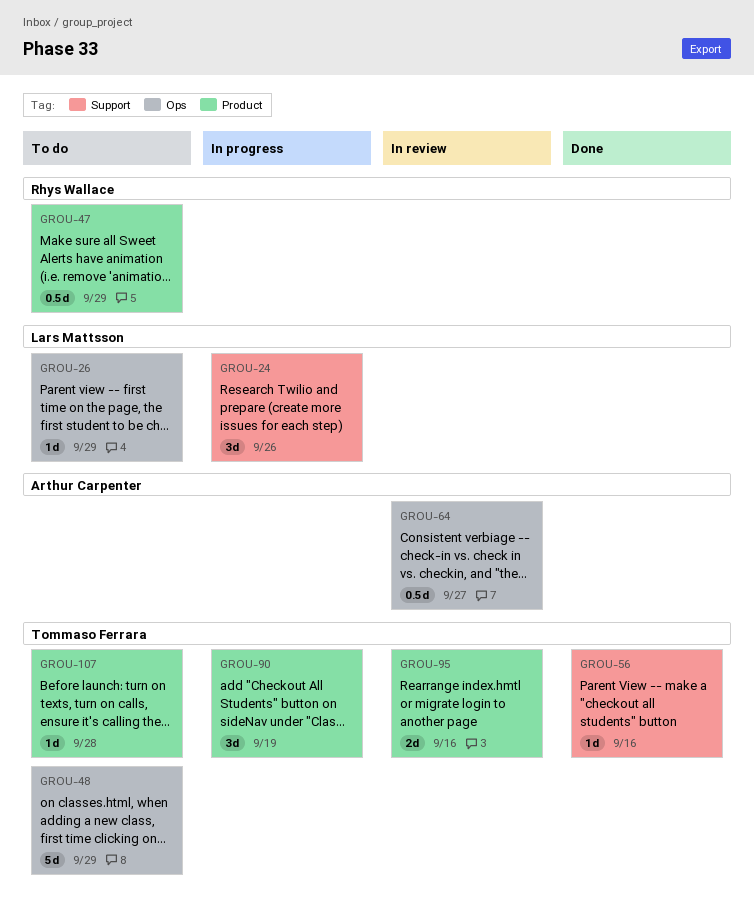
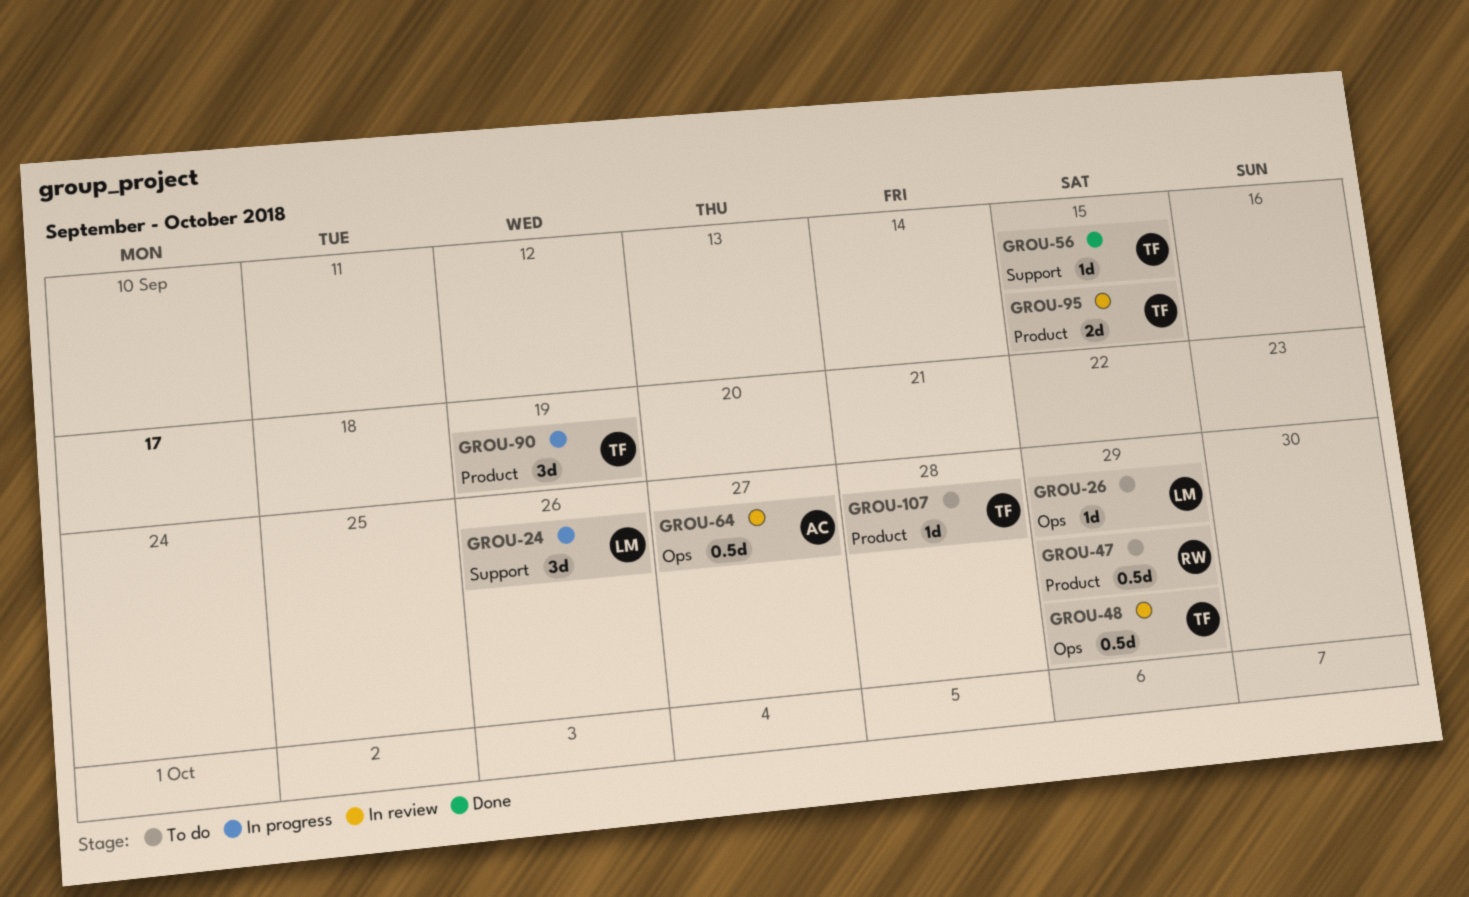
GROU-48, status: To do -> In review
GROU-48, estimate: 5d -> 0.5d
GROU-56, due: Sep 16 -> Sep 15
GROU-95, due: Sep 16 -> Sep 15

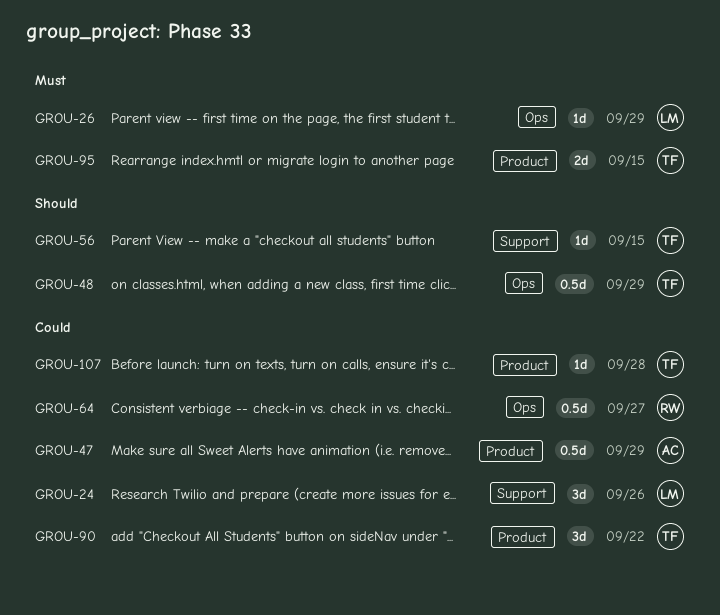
GROU-47, owner: RW -> AC
GROU-64, owner: AC -> RW
GROU-90, due: Sep 19 -> Sep 22

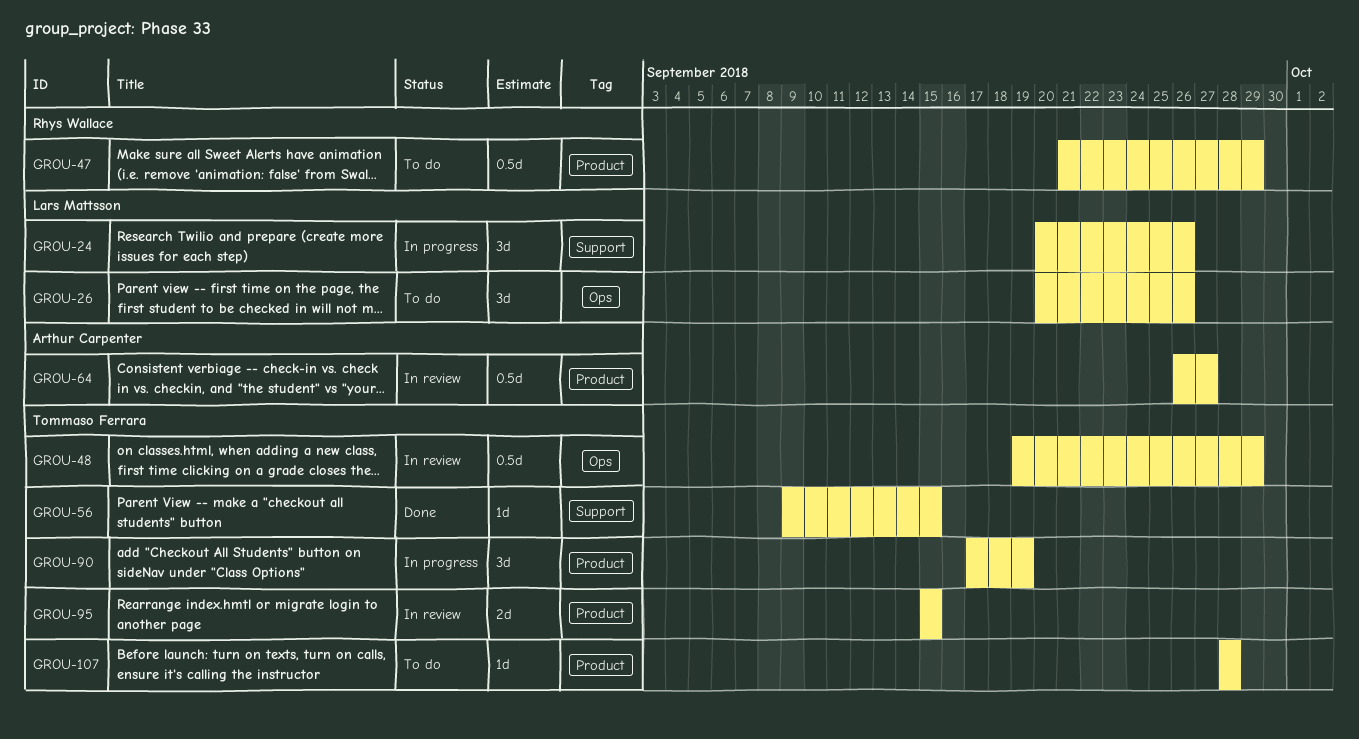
GROU-26, estimate: 1d -> 3d
GROU-26, due: Sep 29 -> Sep 26
GROU-47, owner: Arthur Carpenter -> Rhys Wallace
GROU-64, owner: Rhys Wallace -> Arthur Carpenter
GROU-64, label: Ops -> Product
GROU-90, due: Sep 22 -> Sep 19

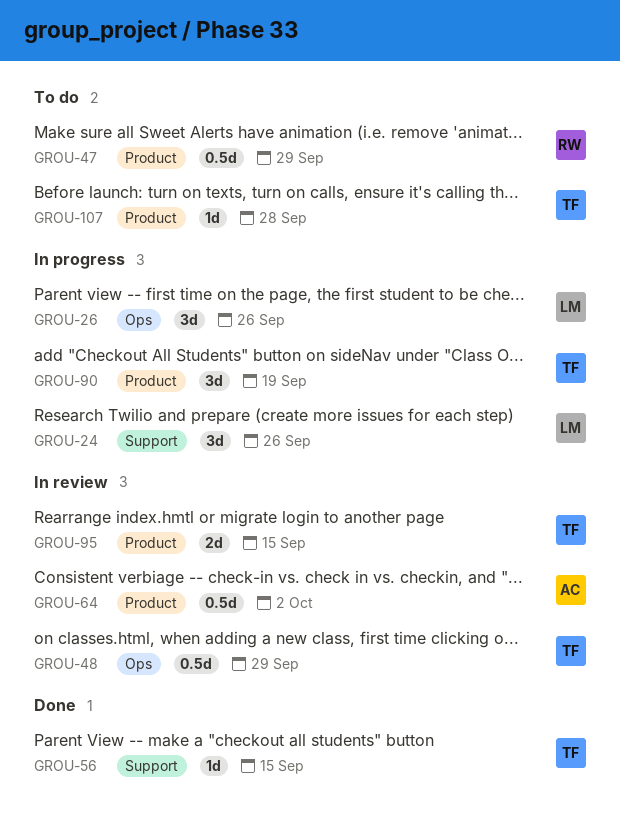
GROU-26, status: To do -> In progress
GROU-64, due: Sep 27 -> Oct 2

